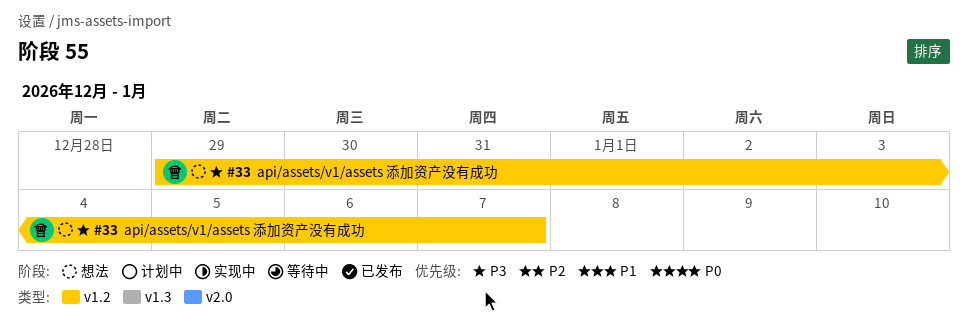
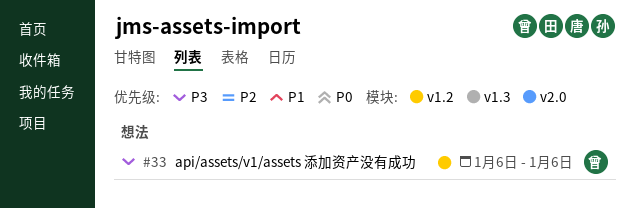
#33, start: Dec 29 -> Jan 6
#33, due: Jan 7 -> Jan 6

